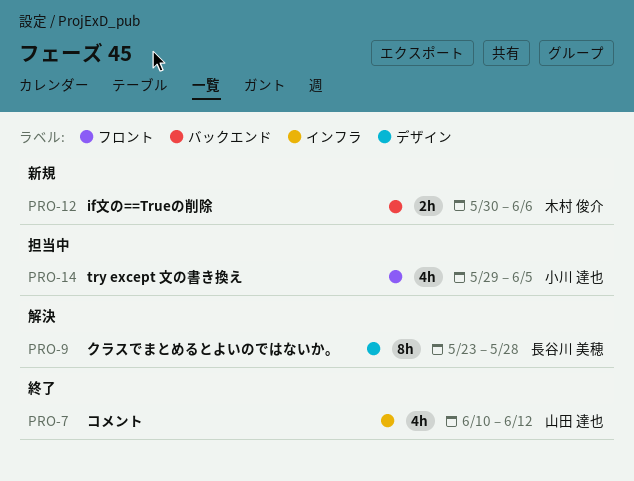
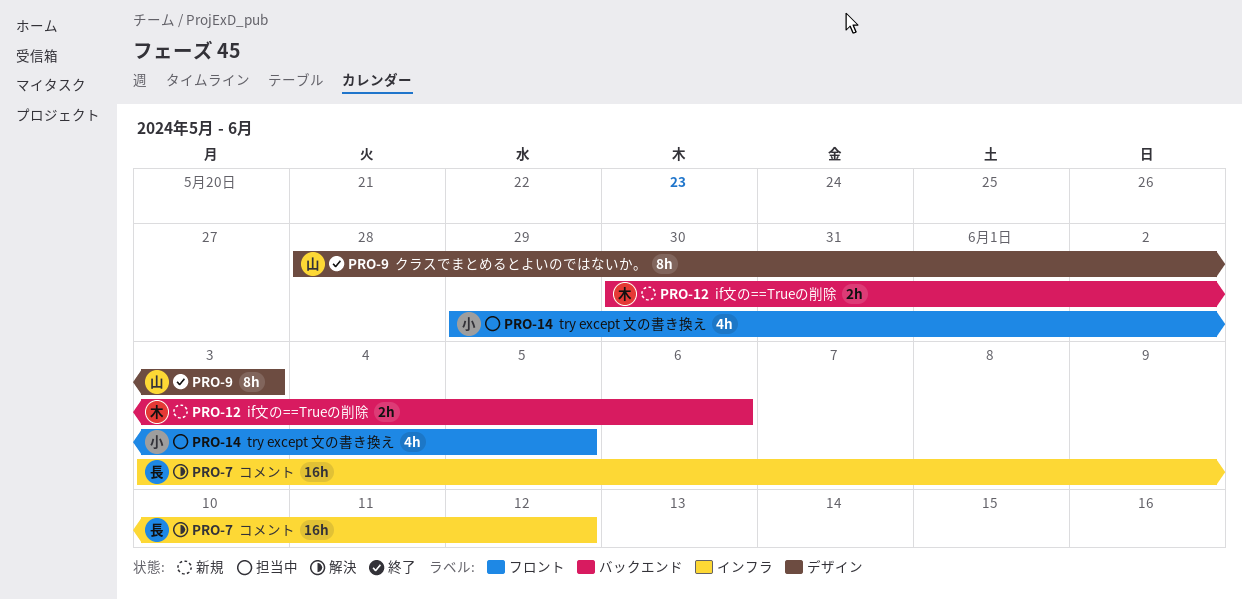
PRO-7, status: 終了 -> 解決
PRO-7, owner: 山田 達也 -> 長谷川 美穂
PRO-7, estimate: 4h -> 16h
PRO-7, start: Jun 10 -> Jun 3
PRO-9, status: 解決 -> 終了
PRO-9, owner: 長谷川 美穂 -> 山田 達也
PRO-9, start: May 23 -> May 28
PRO-9, due: May 28 -> Jun 3

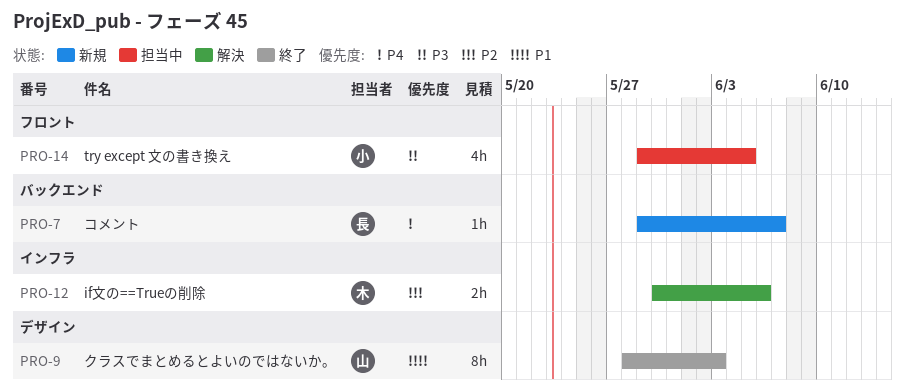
PRO-7, status: 解決 -> 新規
PRO-7, label: インフラ -> バックエンド
PRO-7, estimate: 16h -> 1h
PRO-7, start: Jun 3 -> May 29
PRO-7, due: Jun 12 -> Jun 7
PRO-12, status: 新規 -> 解決
PRO-12, label: バックエンド -> インフラ

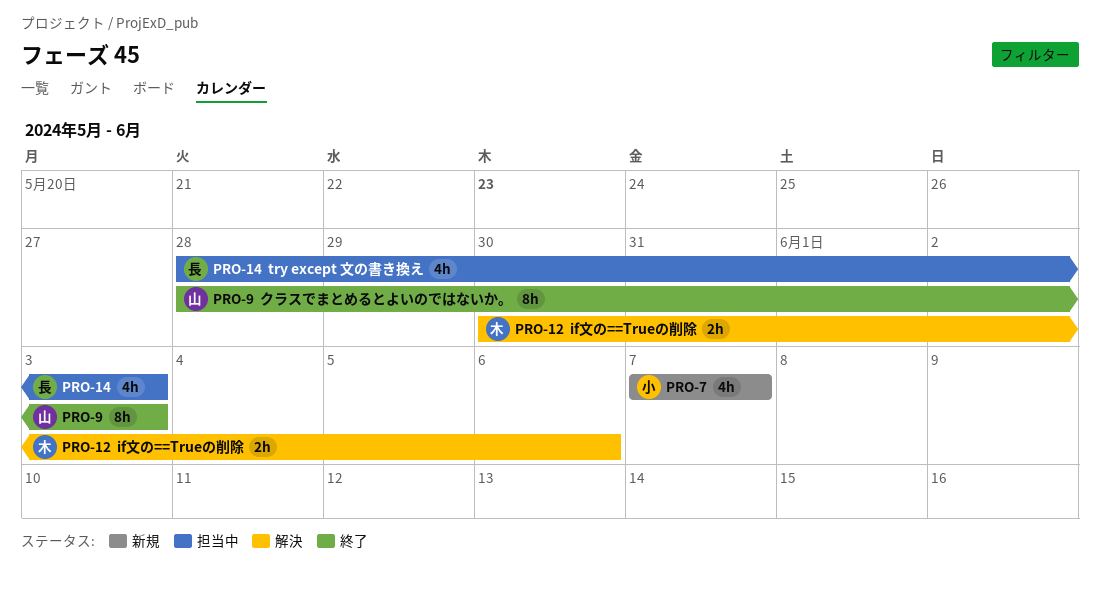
PRO-7, owner: 長 -> 小
PRO-7, estimate: 1h -> 4h
PRO-7, start: May 29 -> Jun 7
PRO-14, owner: 小 -> 長
PRO-14, start: May 29 -> May 28
PRO-14, due: Jun 5 -> Jun 3

